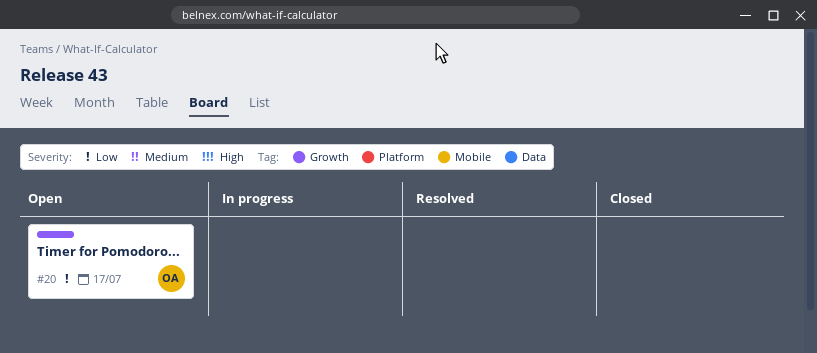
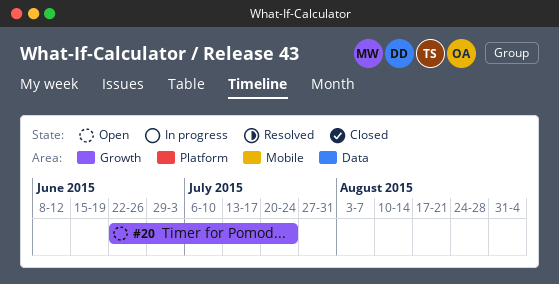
#20, due: Jul 17 -> Jul 24

